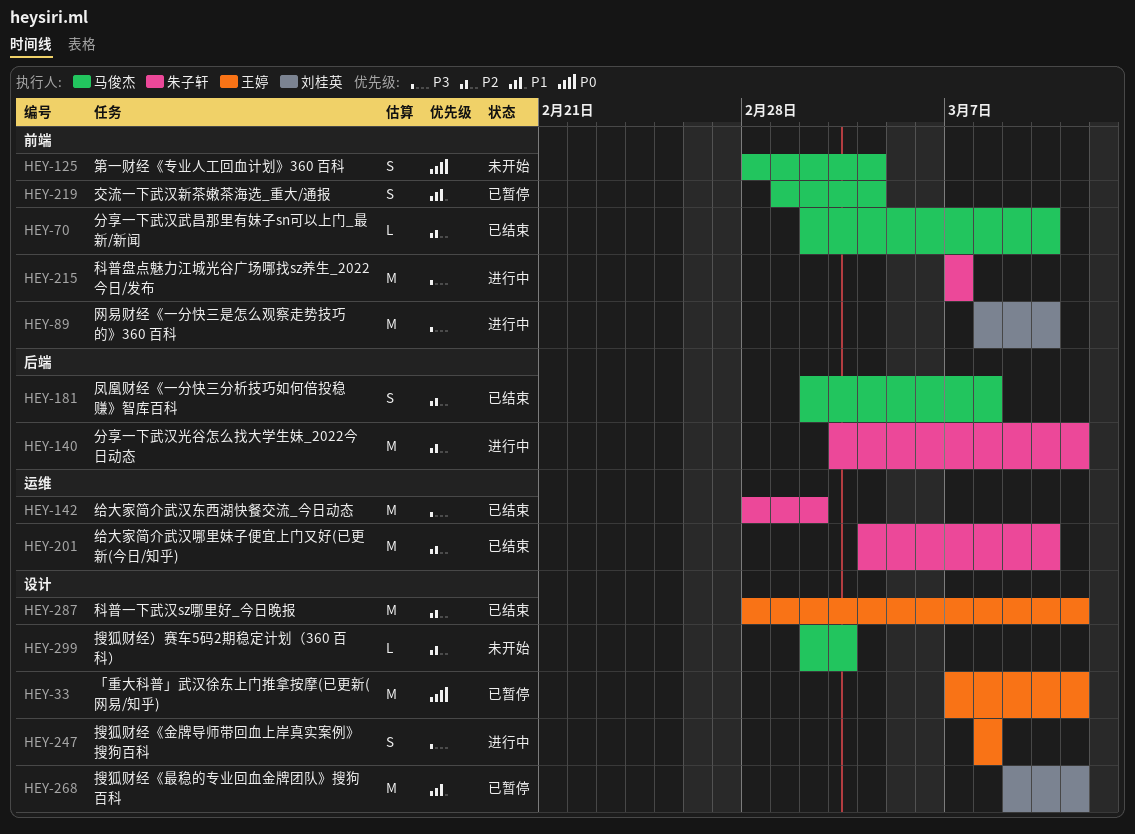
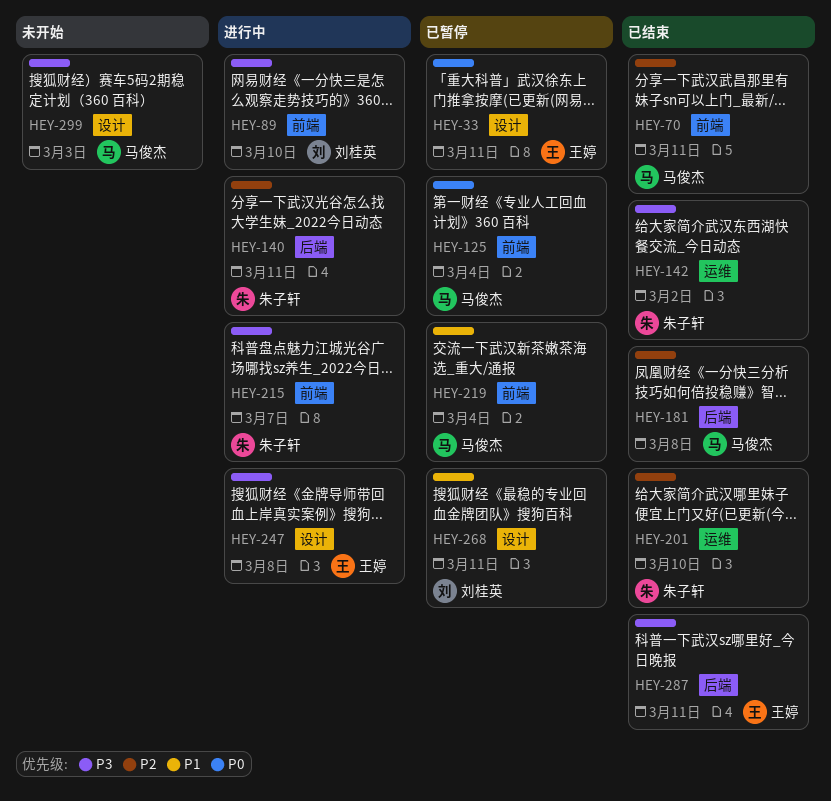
HEY-70, due: Mar 10 -> Mar 11
HEY-125, status: 未开始 -> 已暂停
HEY-287, priority: P2 -> P3
HEY-287, label: 设计 -> 后端
HEY-299, priority: P2 -> P3

